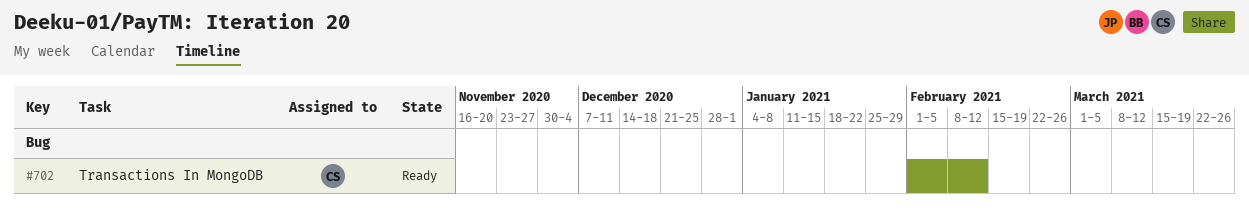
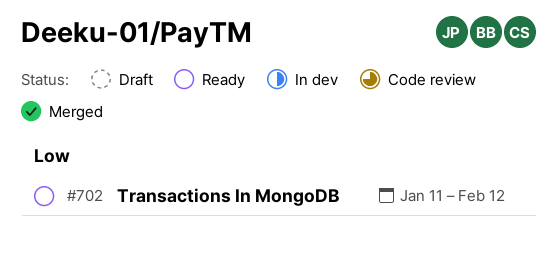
#702, start: Feb 1 -> Jan 11

